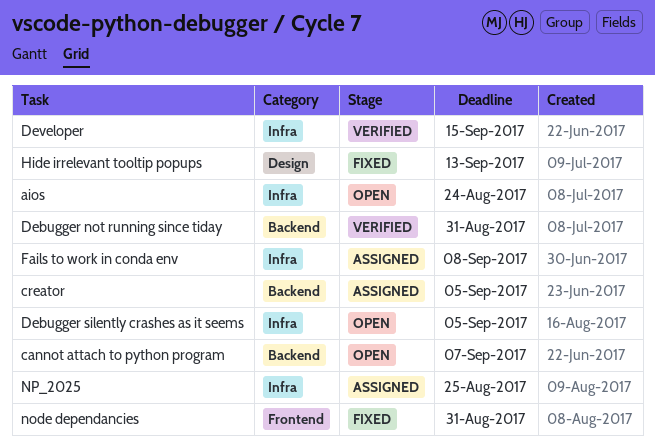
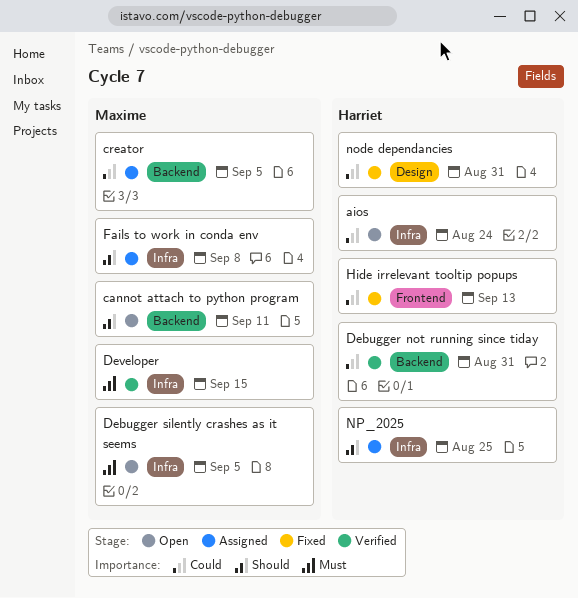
cannot attach to python program, due: Sep 7 -> Sep 11
Hide irrelevant tooltip popups, label: Design -> Frontend
node dependancies, label: Frontend -> Design

